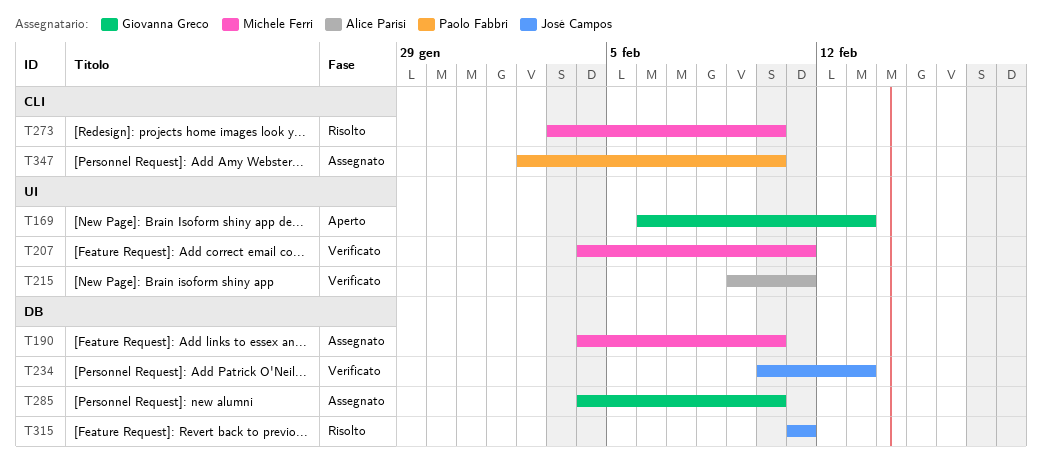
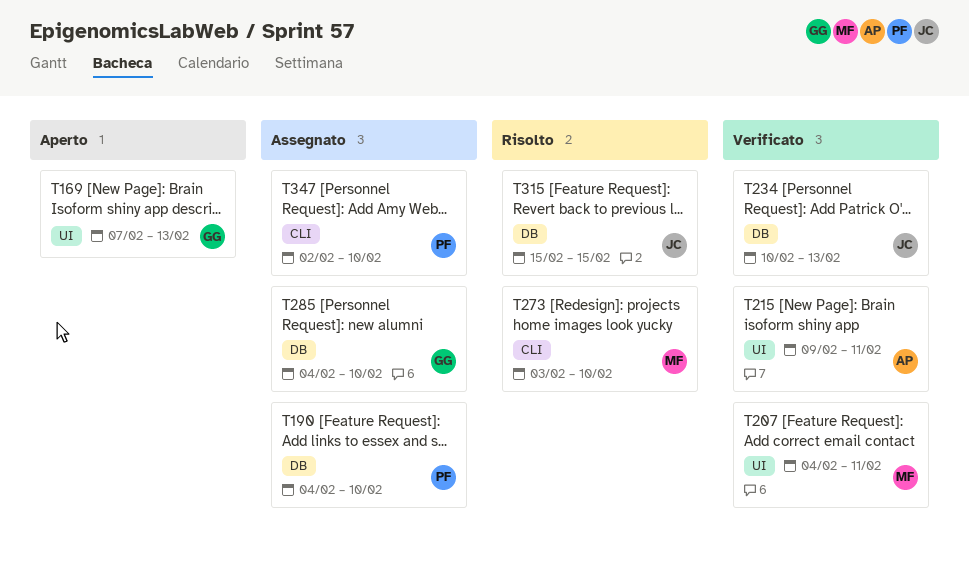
T169, start: Feb 6 -> Feb 7
T190, owner: Michele Ferri -> Paolo Fabbri
T315, start: Feb 11 -> Feb 15
T315, due: Feb 11 -> Feb 15

